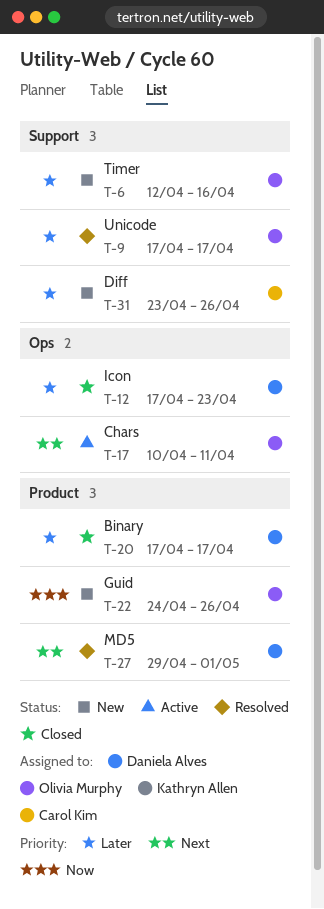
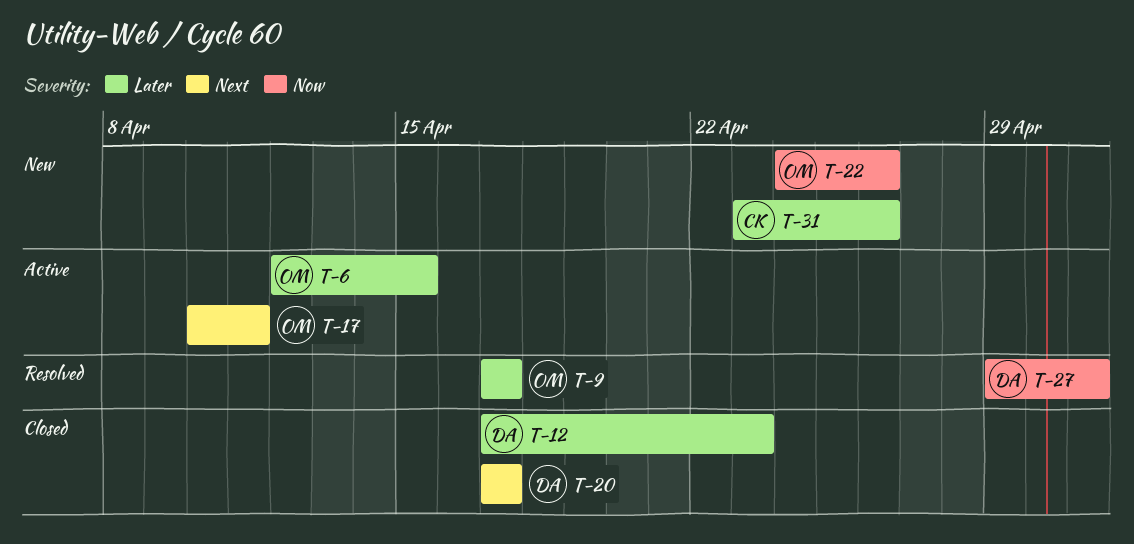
T-6, status: New -> Active
T-6, due: Apr 16 -> Apr 15
T-20, priority: Later -> Next
T-27, priority: Next -> Now

